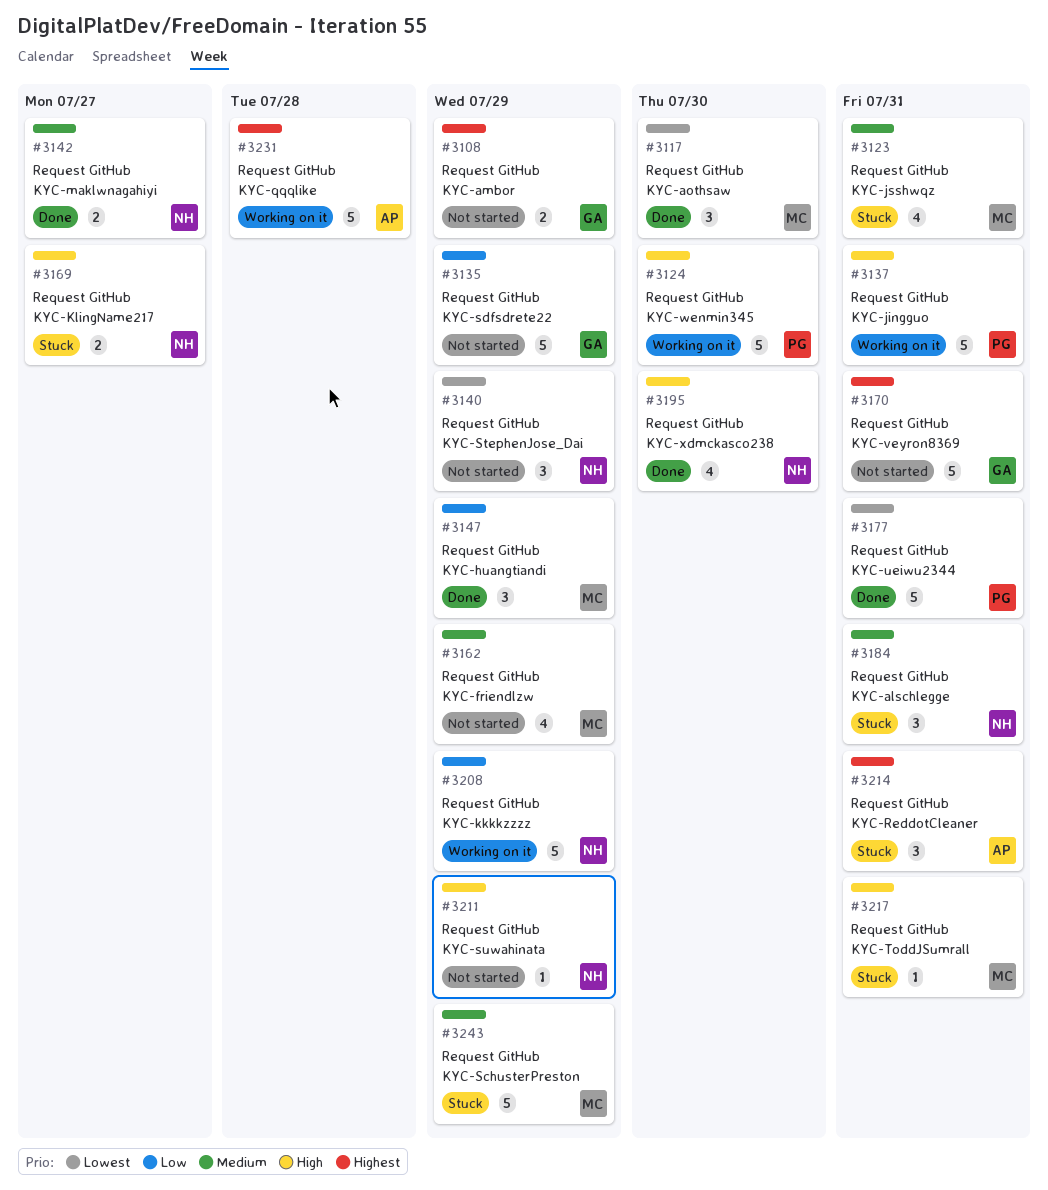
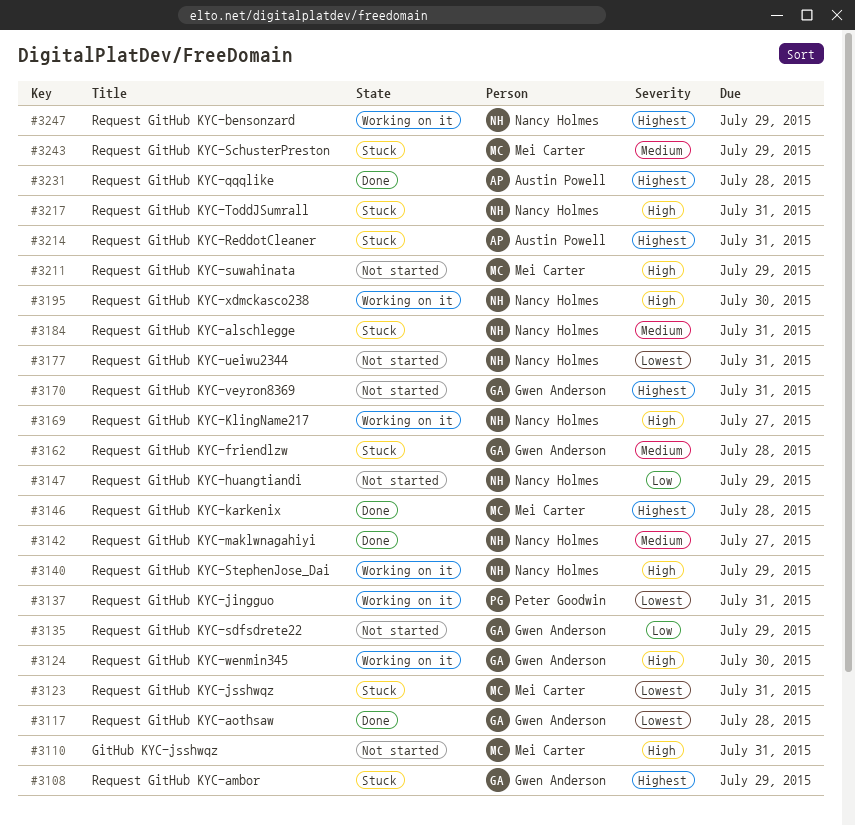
#3108, status: Not started -> Stuck
#3110: none -> present
#3117, owner: Mei Carter -> Gwen Anderson
#3117, due: Jul 30 -> Jul 28
#3123, priority: Medium -> Lowest
#3124, owner: Peter Goodwin -> Gwen Anderson
#3137, priority: High -> Lowest
#3140, status: Not started -> Working on it
#3140, priority: Lowest -> High
#3146: none -> present
#3147, status: Done -> Not started
#3147, owner: Mei Carter -> Nancy Holmes
#3162, status: Not started -> Stuck
#3162, owner: Mei Carter -> Gwen Anderson
#3162, due: Jul 29 -> Jul 28
#3169, status: Stuck -> Working on it
#3177, status: Done -> Not started
#3177, owner: Peter Goodwin -> Nancy Holmes
#3195, status: Done -> Working on it
#3208: present -> none
#3211, owner: Nancy Holmes -> Mei Carter
#3217, owner: Mei Carter -> Nancy Holmes
#3231, status: Working on it -> Done
#3247: none -> present

